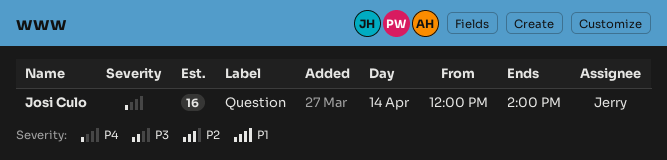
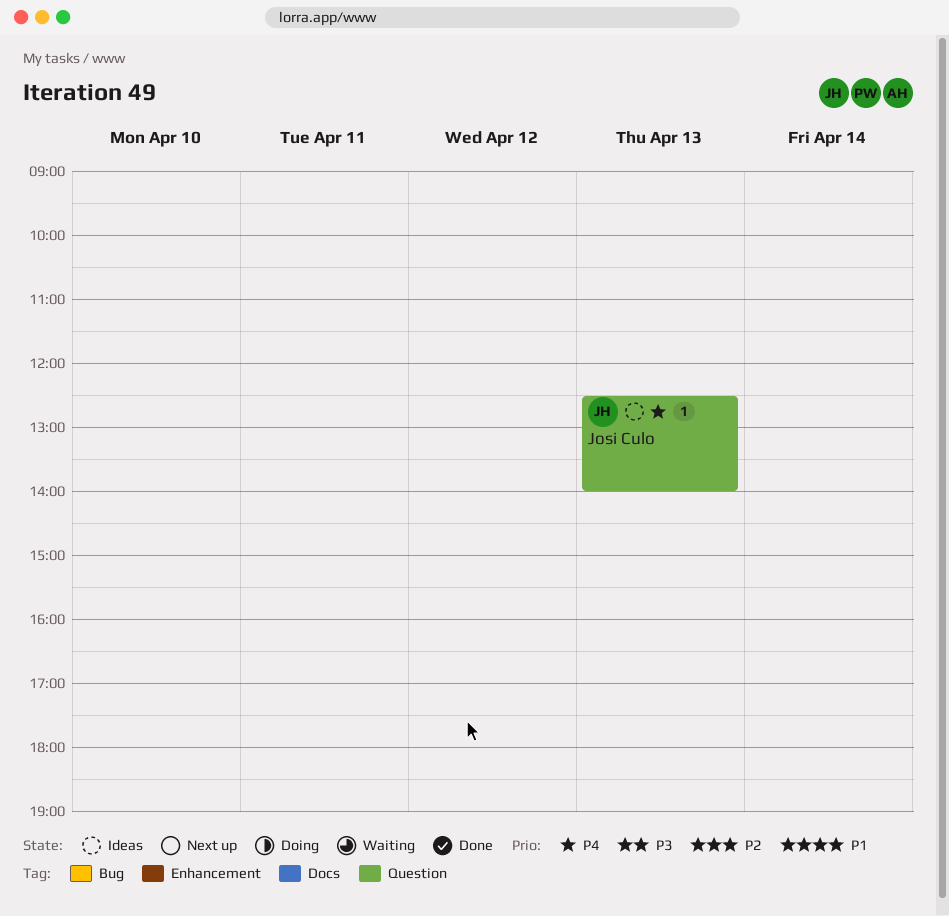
Josi Culo, estimate: 16 -> 1
Josi Culo, day: Apr 14 -> Apr 13
Josi Culo, begins: 12:00 -> 12:30

